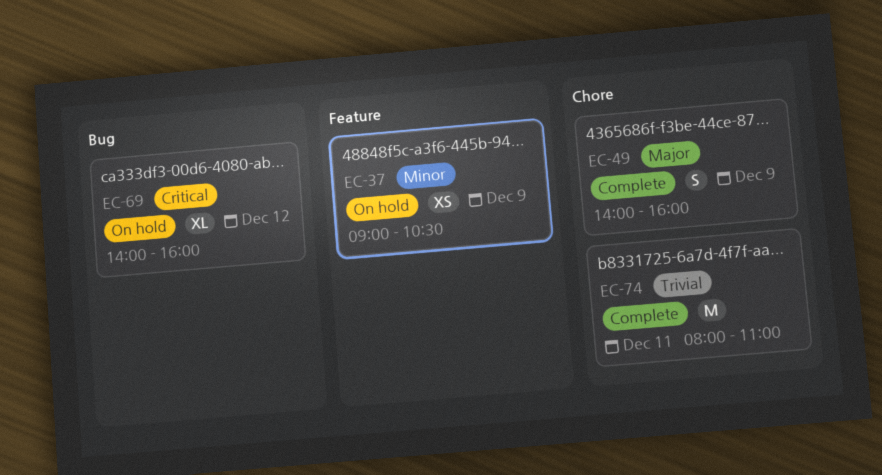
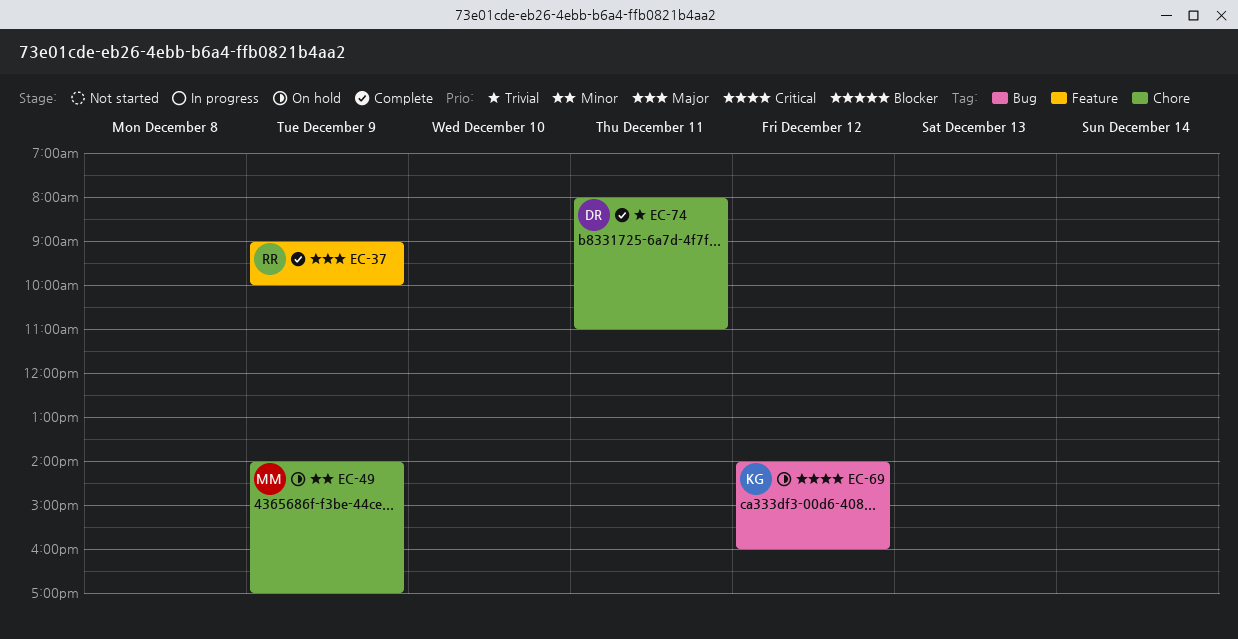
EC-37, status: On hold -> Complete
EC-37, priority: Minor -> Major
EC-37, ends: 10:30 -> 10:00
EC-49, status: Complete -> On hold
EC-49, priority: Major -> Minor
EC-49, ends: 16:00 -> 17:00

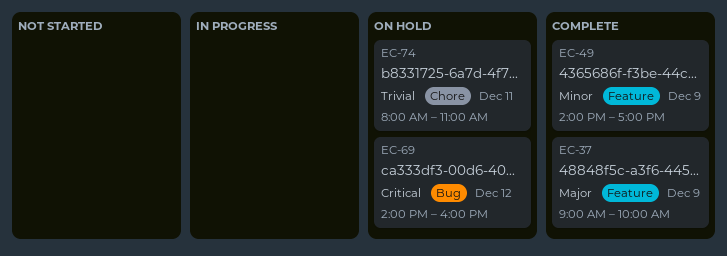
EC-49, status: On hold -> Complete
EC-49, label: Chore -> Feature
EC-74, status: Complete -> On hold

